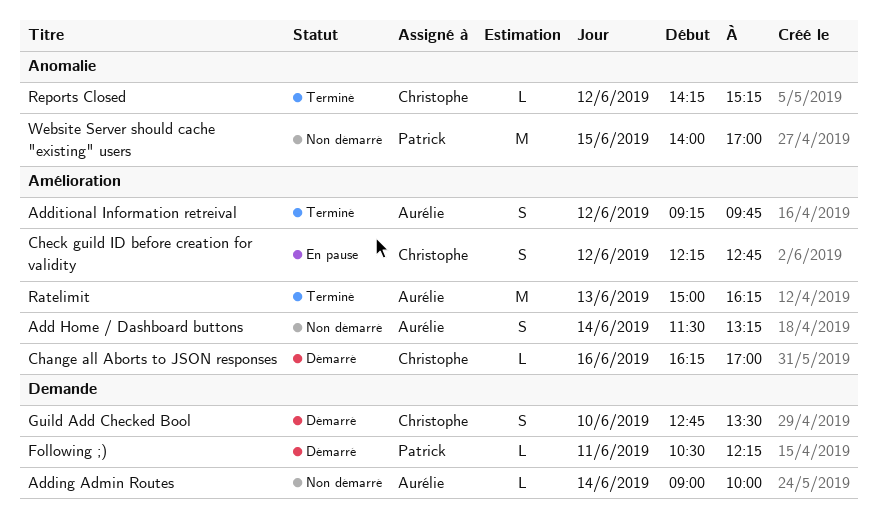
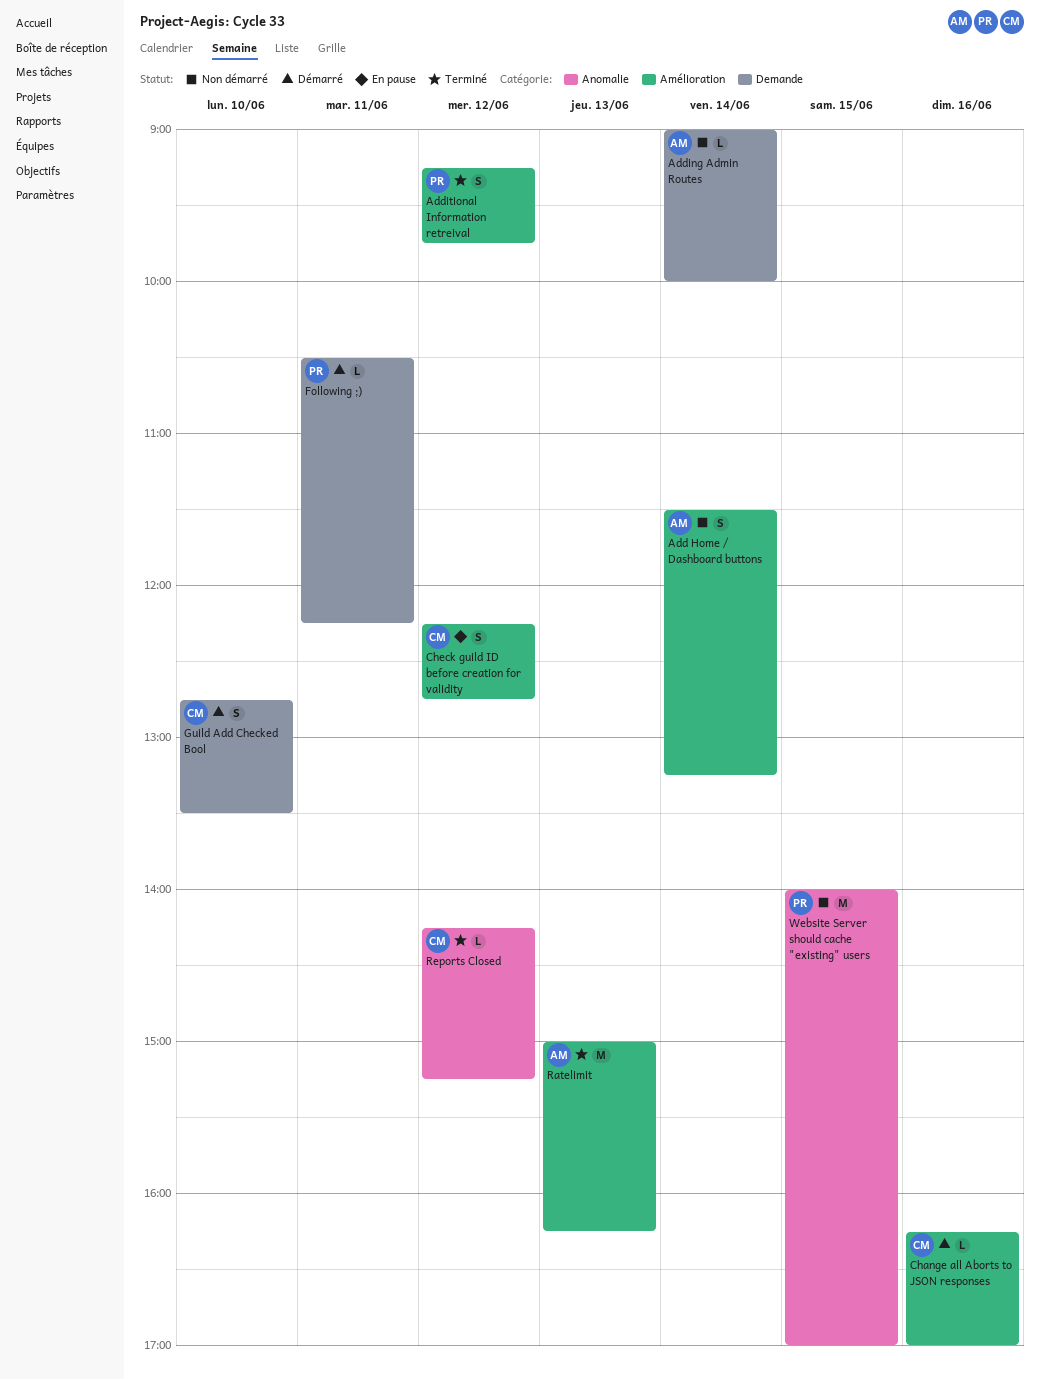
Additional Information retreival, owner: Aurélie -> Patrick

